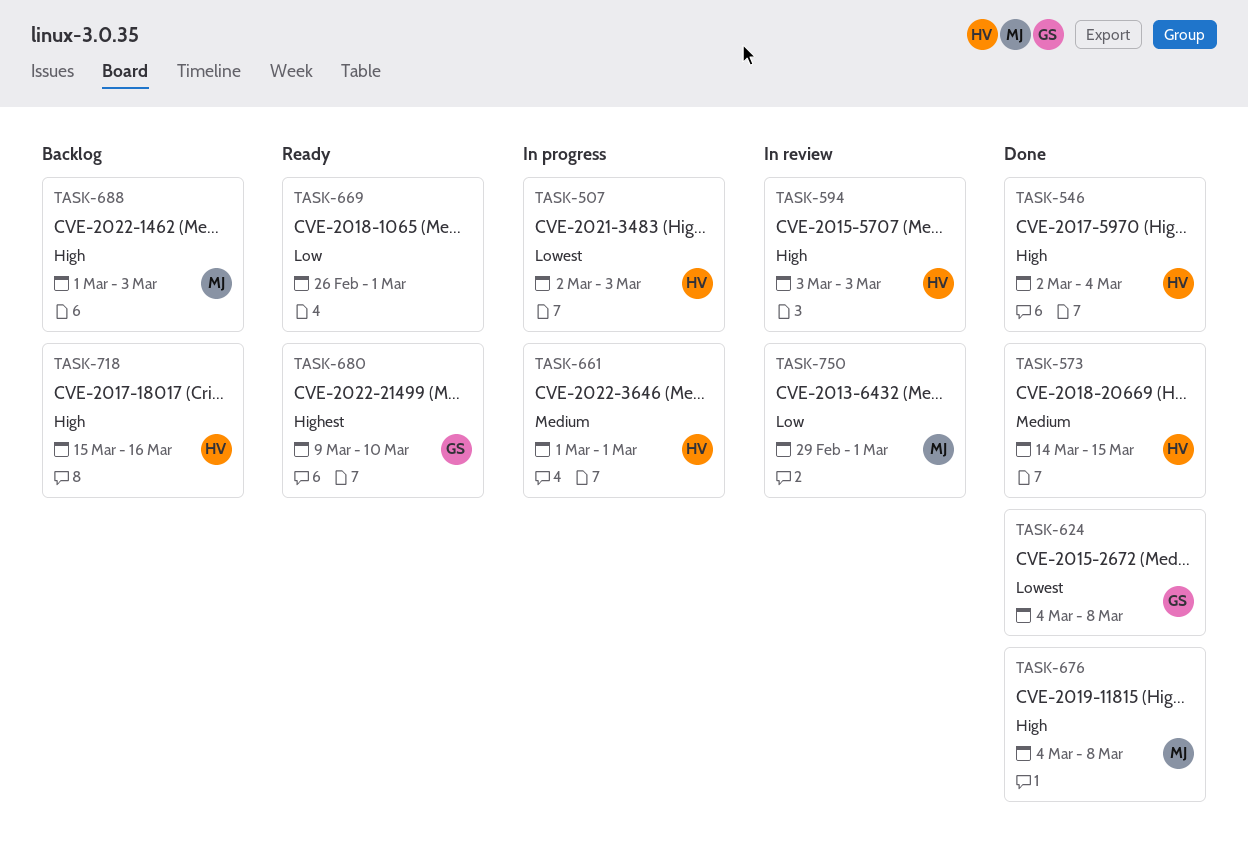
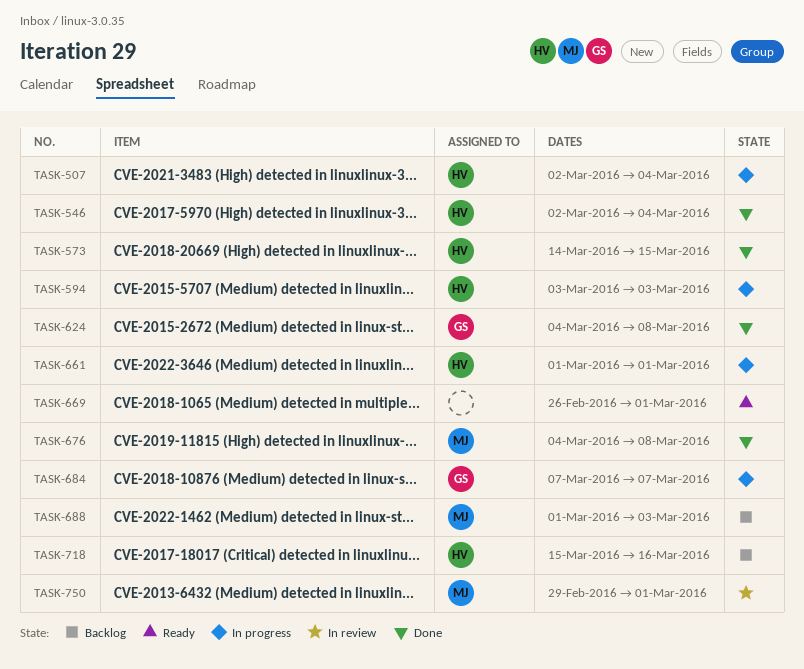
TASK-507, due: Mar 3 -> Mar 4
TASK-594, status: In review -> In progress
TASK-680: present -> none
TASK-684: none -> present

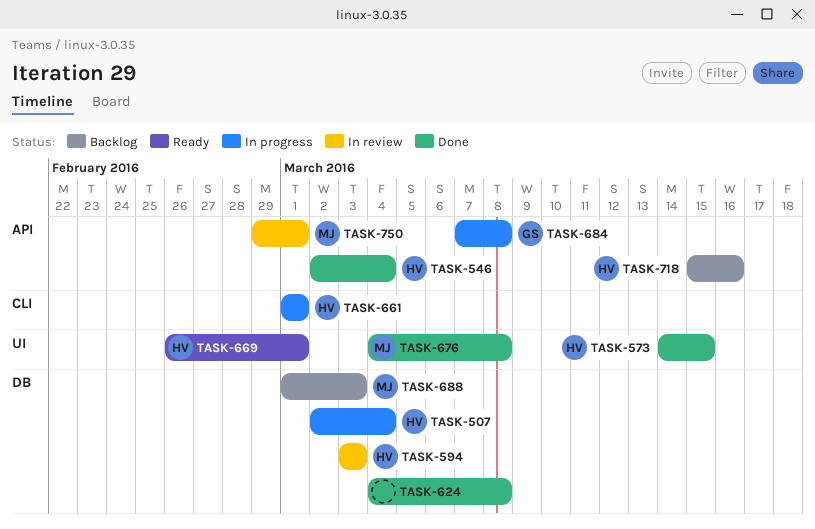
TASK-594, status: In progress -> In review
TASK-624, owner: GS -> none
TASK-669, owner: none -> HV
TASK-684, due: Mar 7 -> Mar 8

